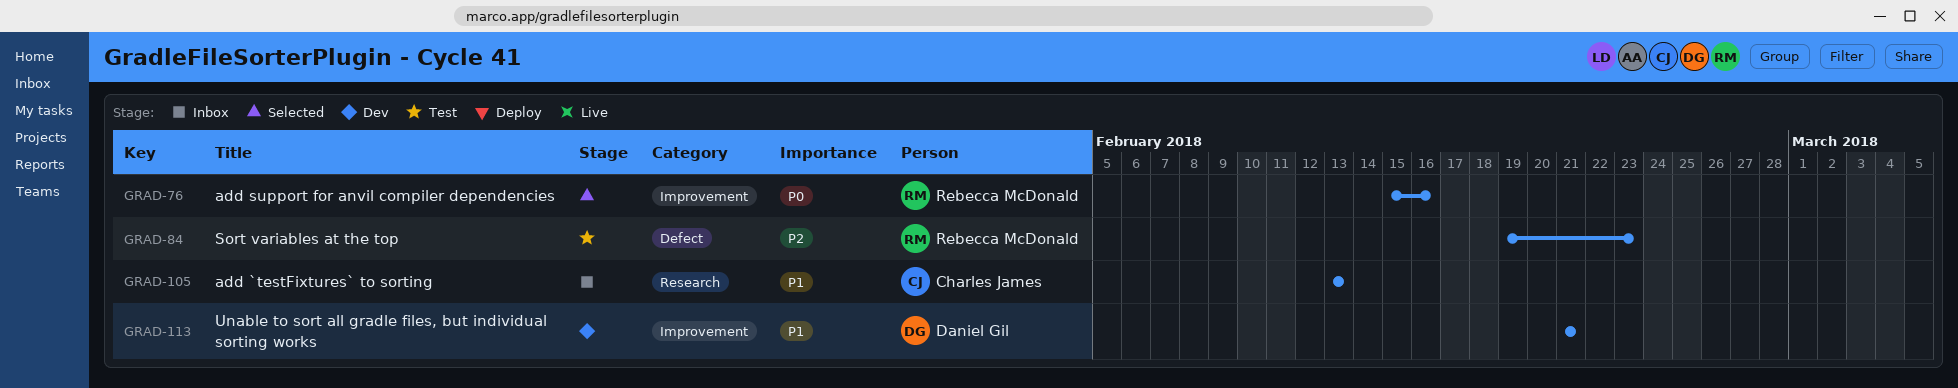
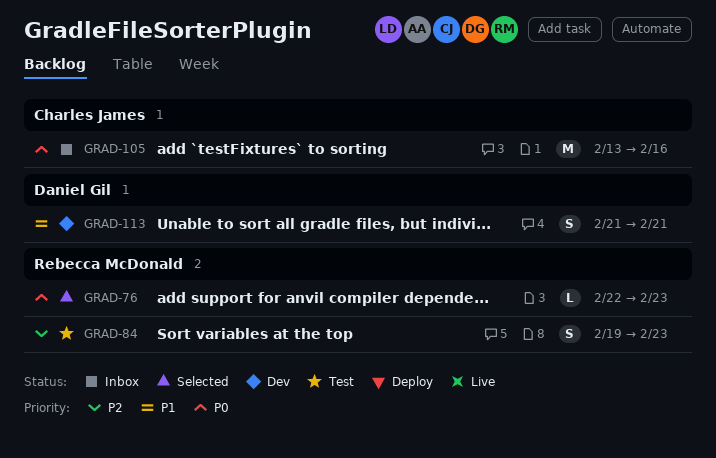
GRAD-76, start: Feb 15 -> Feb 22
GRAD-76, due: Feb 16 -> Feb 23
GRAD-105, priority: P1 -> P0
GRAD-105, due: Feb 13 -> Feb 16

